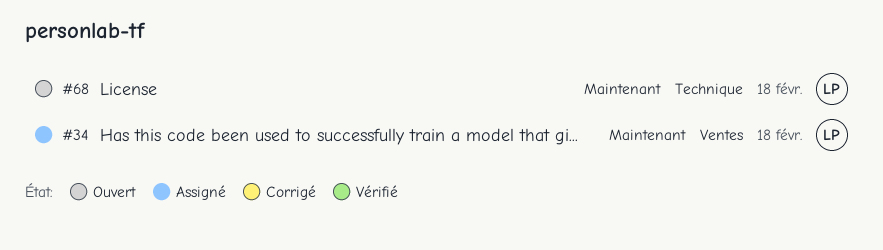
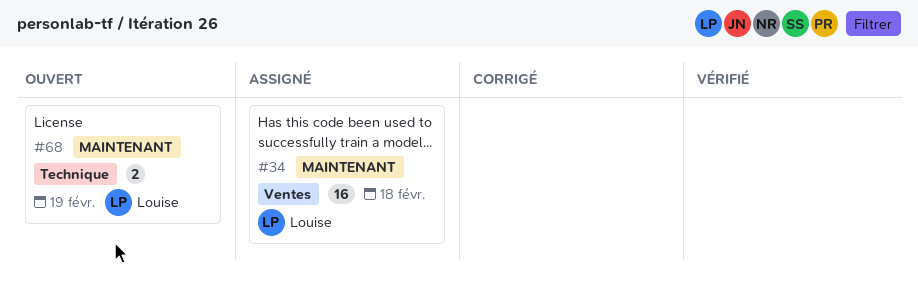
#68, due: Feb 18 -> Feb 19

